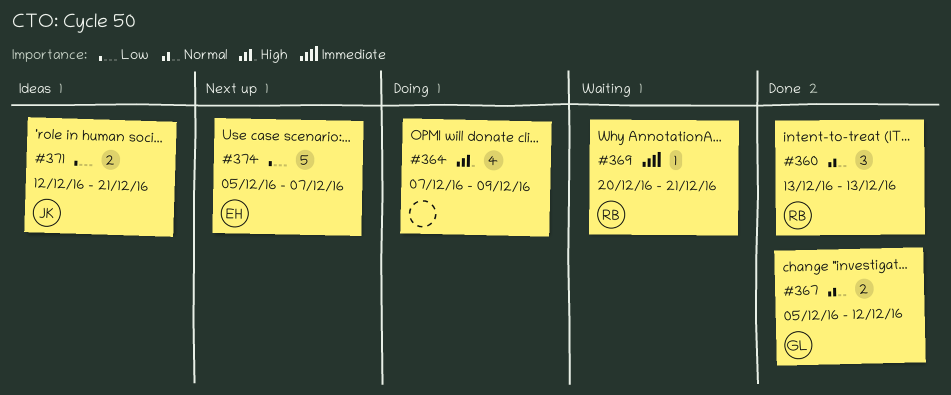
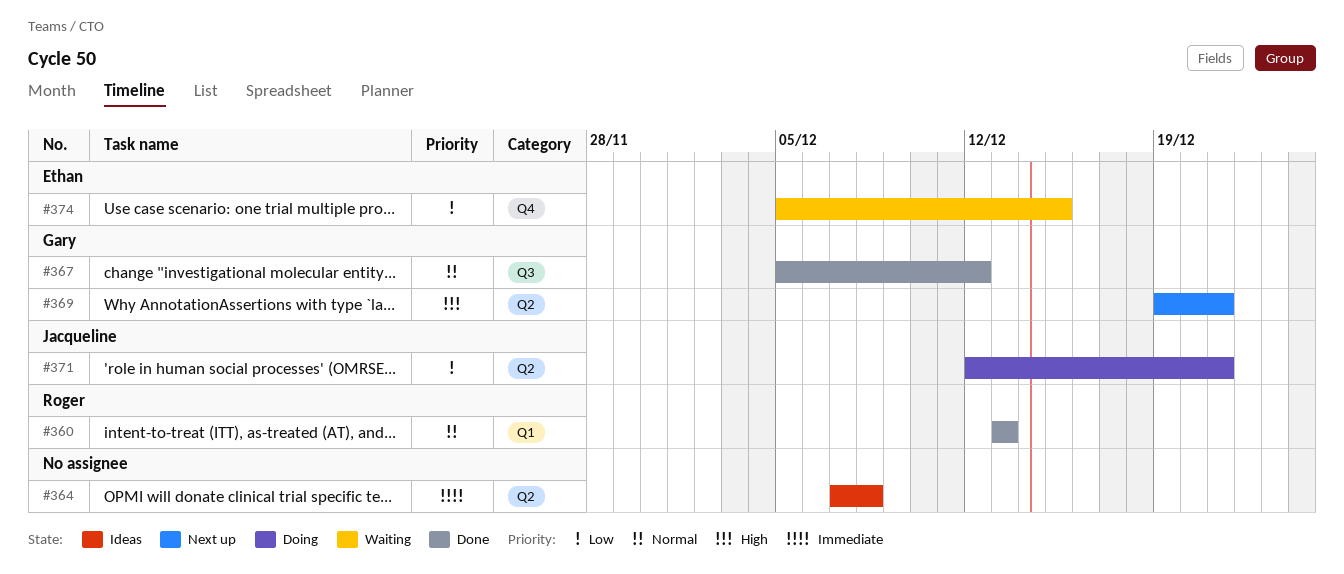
#364, status: Doing -> Ideas
#364, priority: High -> Immediate
#364, due: Dec 9 -> Dec 8
#369, status: Waiting -> Next up
#369, owner: Roger -> Gary
#369, priority: Immediate -> High
#369, start: Dec 20 -> Dec 19
#371, status: Ideas -> Doing
#374, status: Next up -> Waiting
#374, due: Dec 7 -> Dec 15

